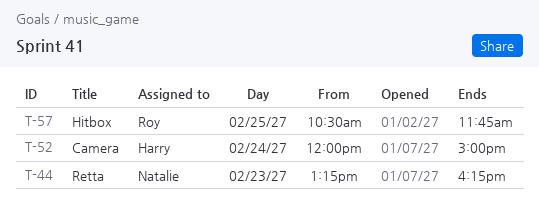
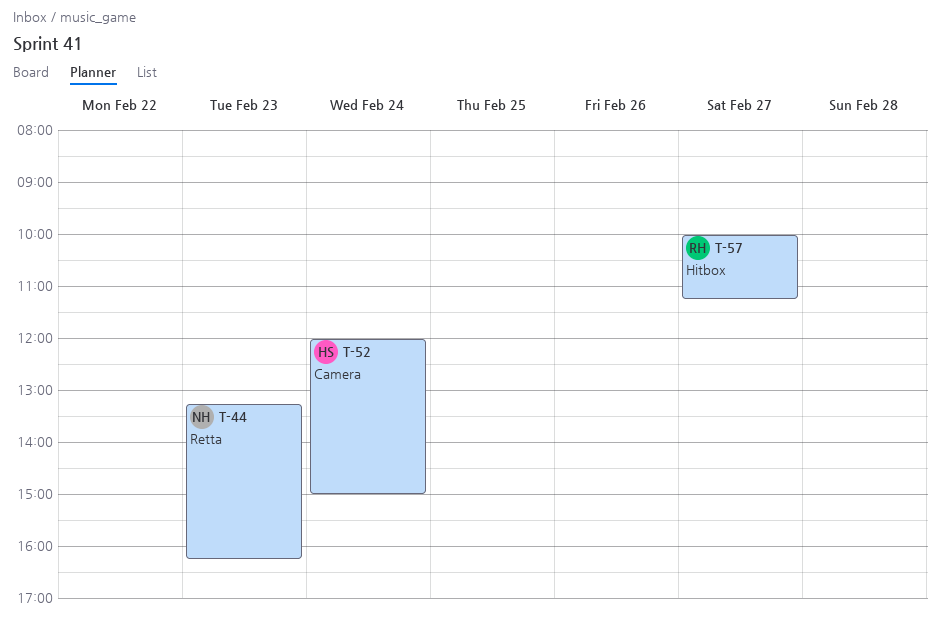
T-57, day: Feb 25 -> Feb 27
T-57, begins: 10:30 -> 10:00
T-57, ends: 11:45 -> 11:15

